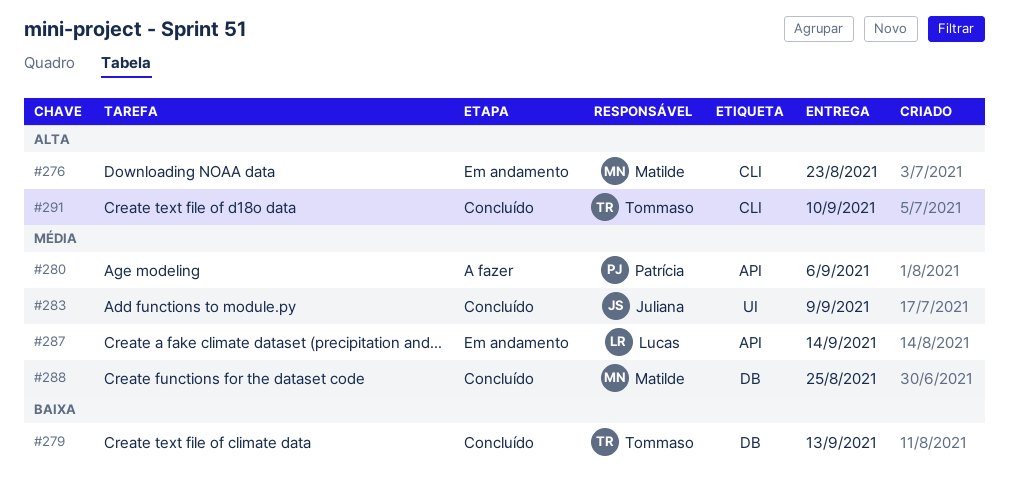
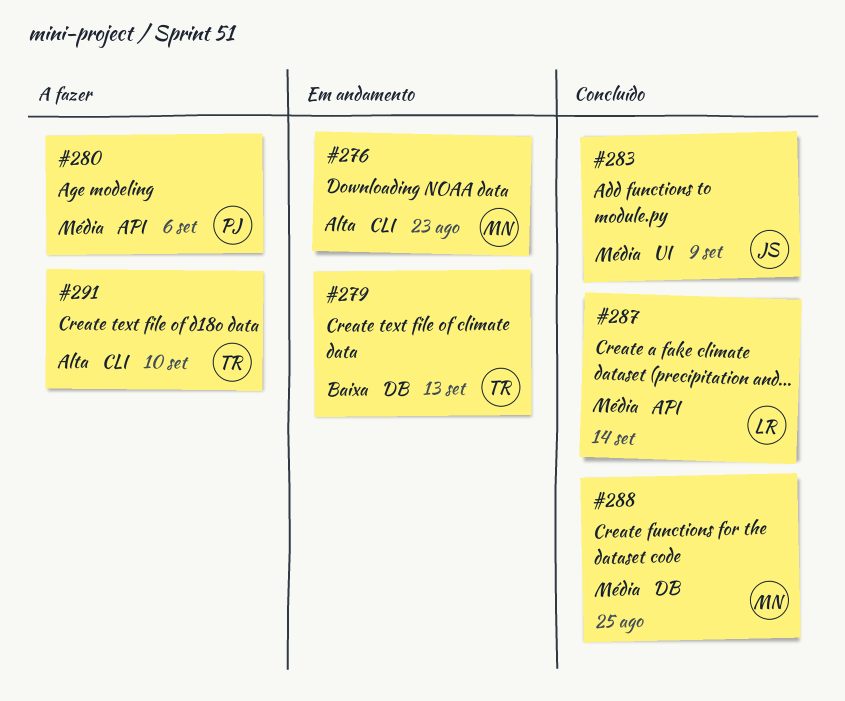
#279, status: Concluído -> Em andamento
#287, status: Em andamento -> Concluído
#291, status: Concluído -> A fazer

